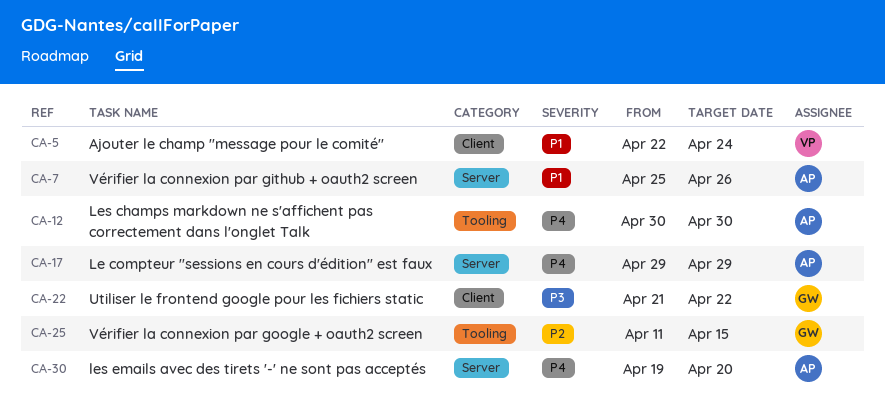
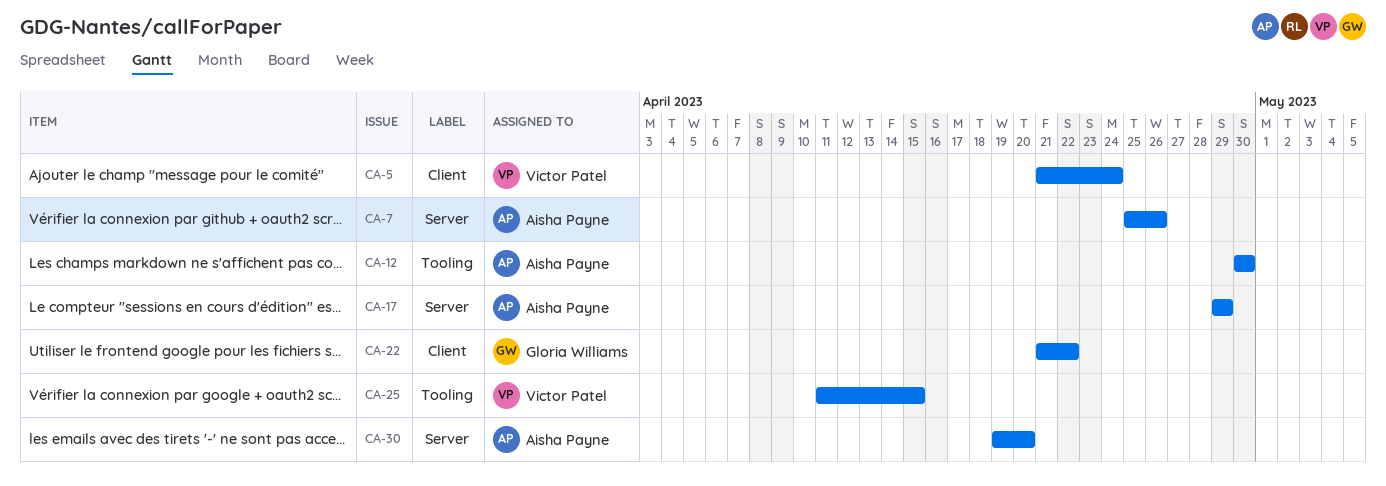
CA-5, start: Apr 22 -> Apr 21
CA-25, owner: Gloria Williams -> Victor Patel

